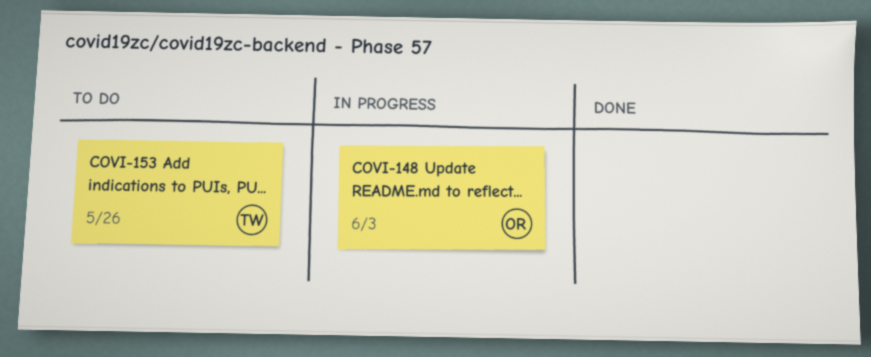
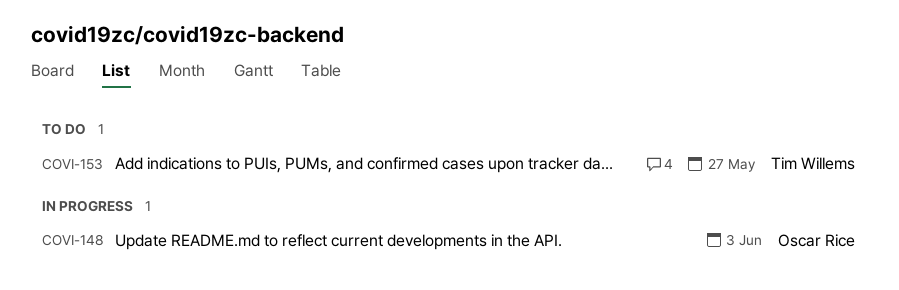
COVI-153, due: May 26 -> May 27

